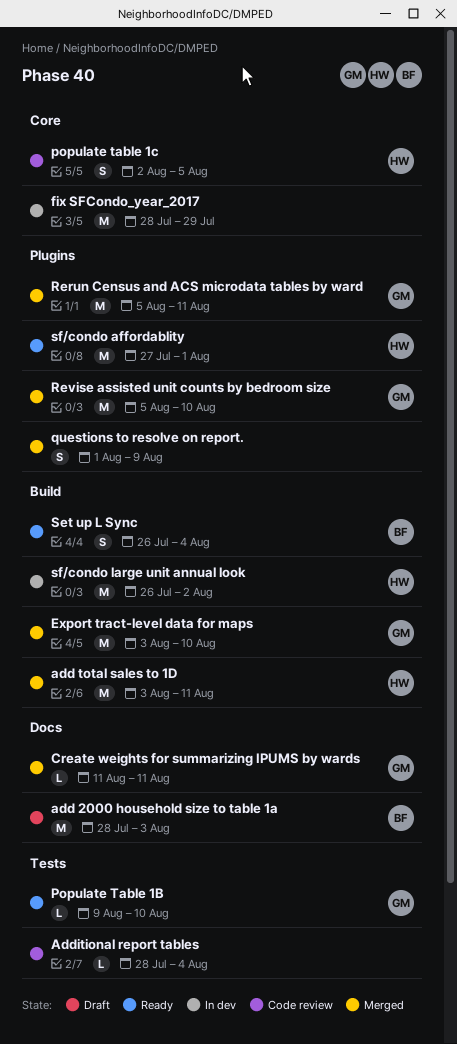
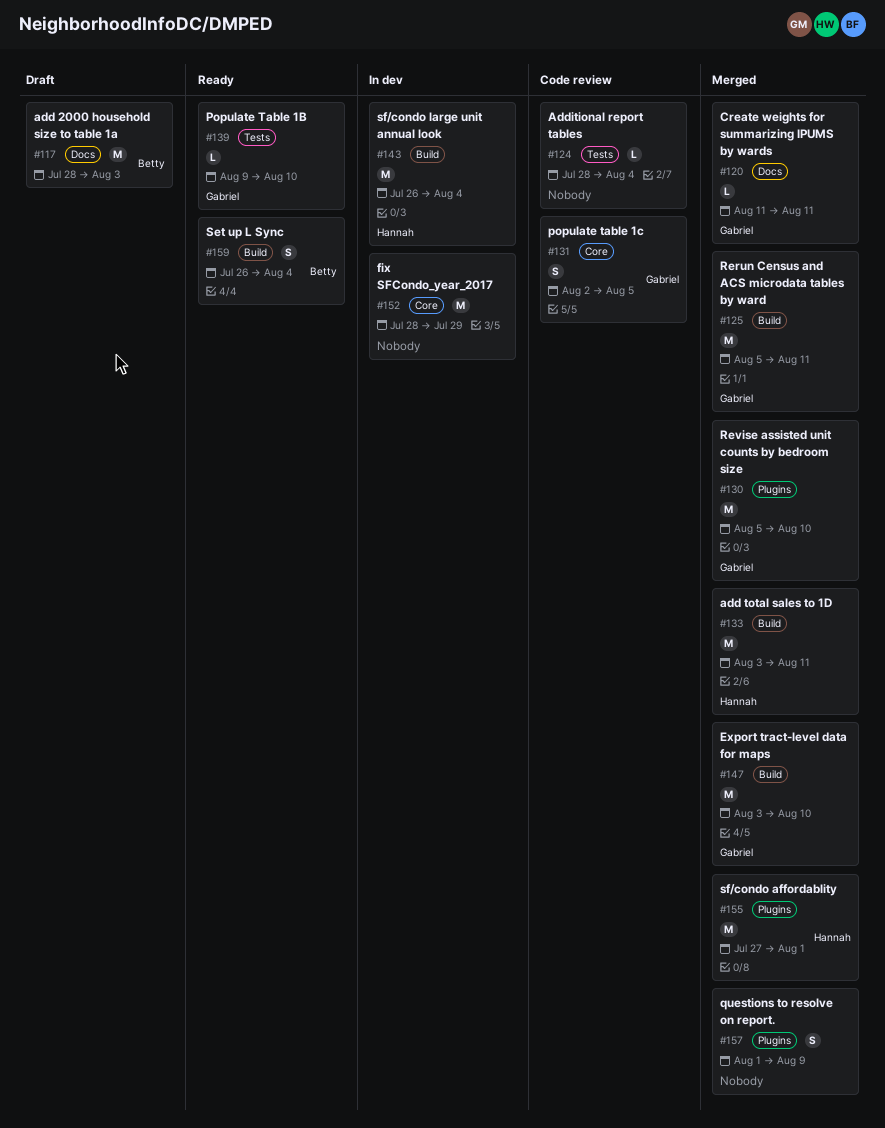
populate table 1c, owner: Hannah -> Gabriel
Rerun Census and ACS microdata tables by ward, label: Plugins -> Build
sf/condo affordablity, status: Ready -> Merged
sf/condo large unit annual look, due: Aug 2 -> Aug 4

